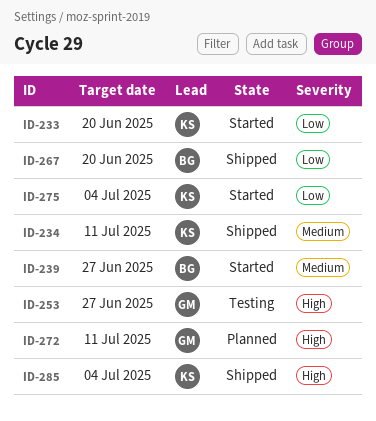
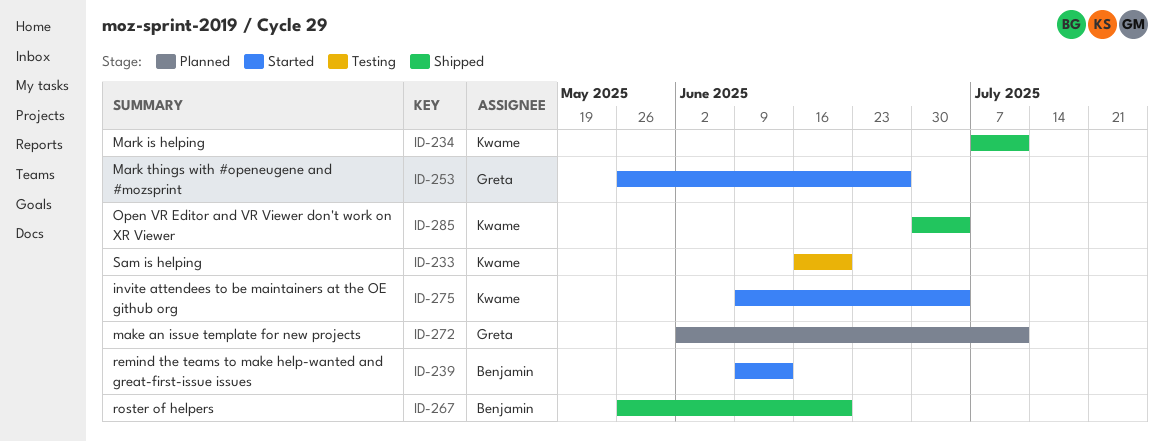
ID-233, status: Started -> Testing
ID-239, due: Jun 27 -> Jun 13
ID-253, status: Testing -> Started

